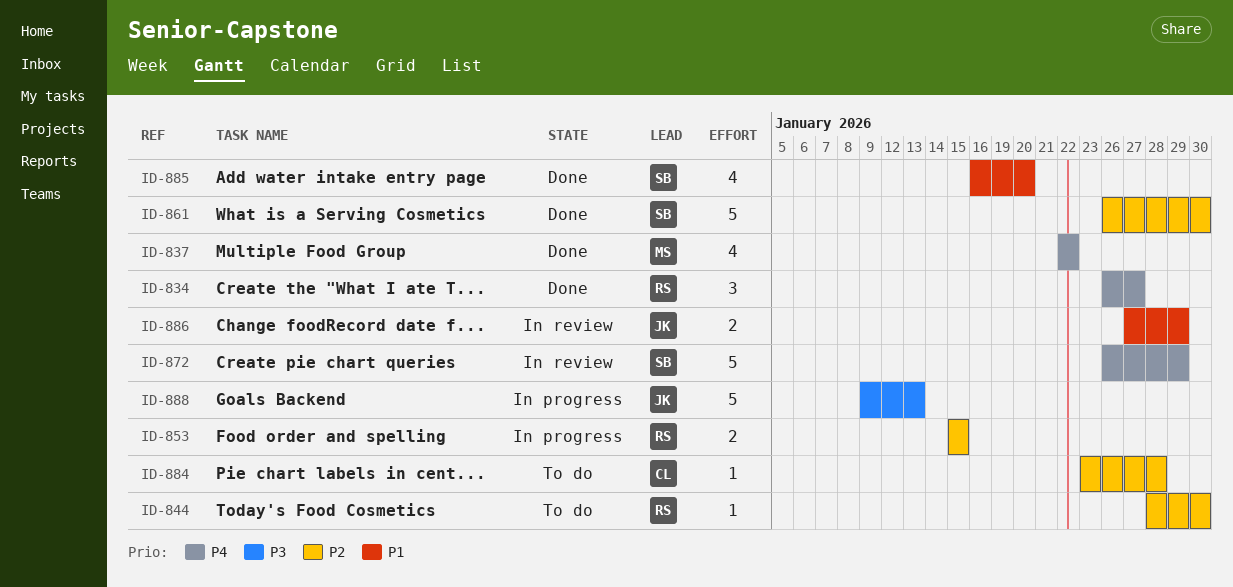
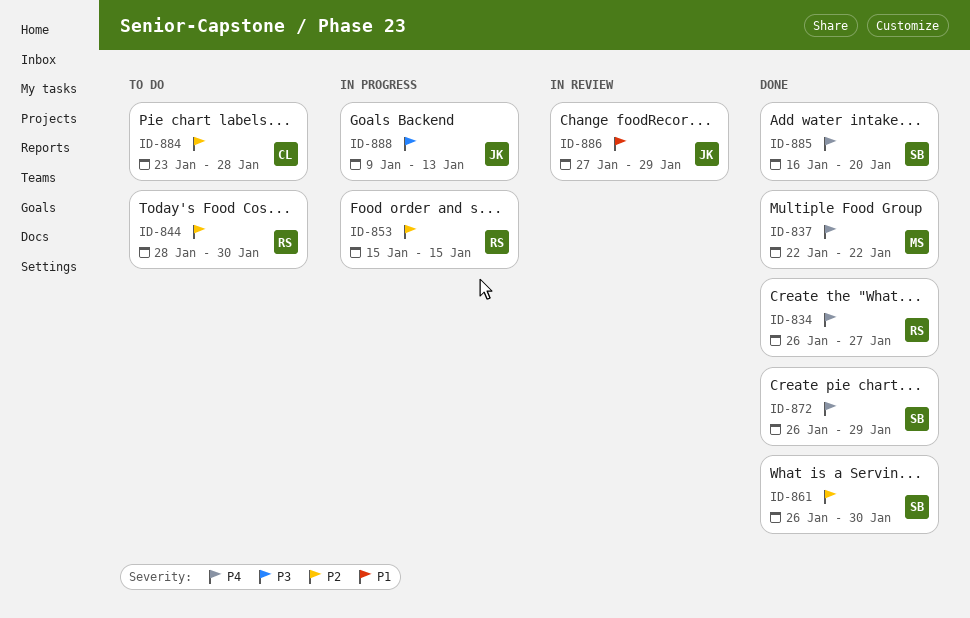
ID-872, status: In review -> Done
ID-885, priority: P1 -> P4

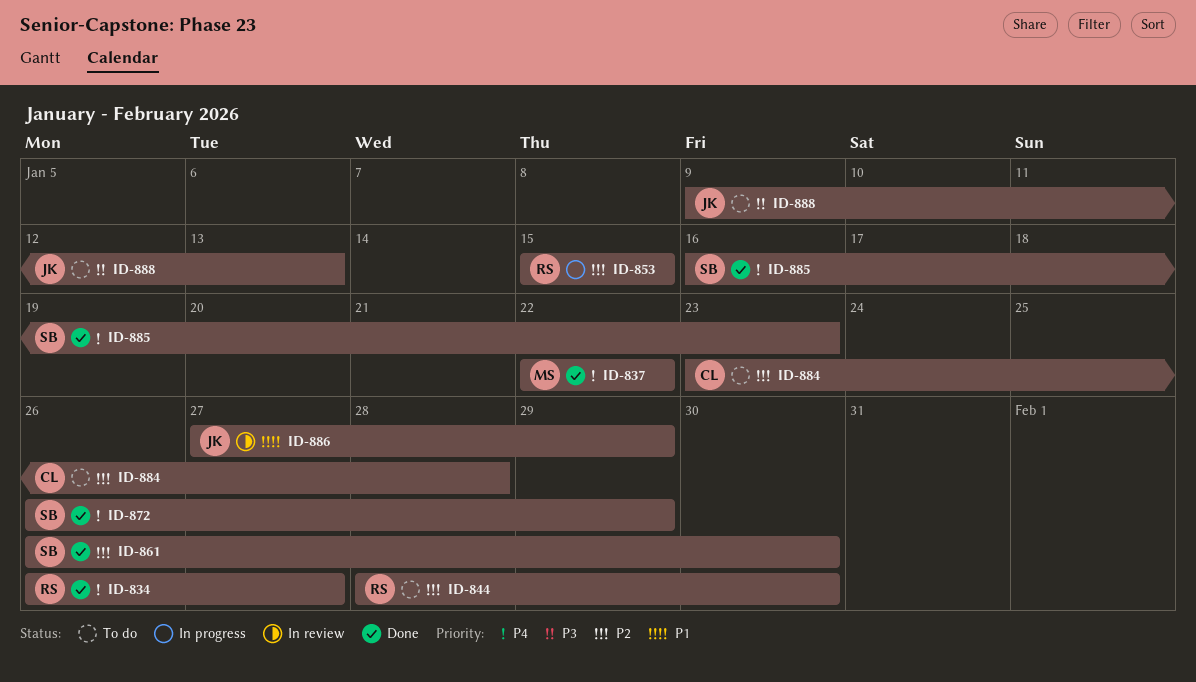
ID-885, due: Jan 20 -> Jan 23
ID-888, status: In progress -> To do

